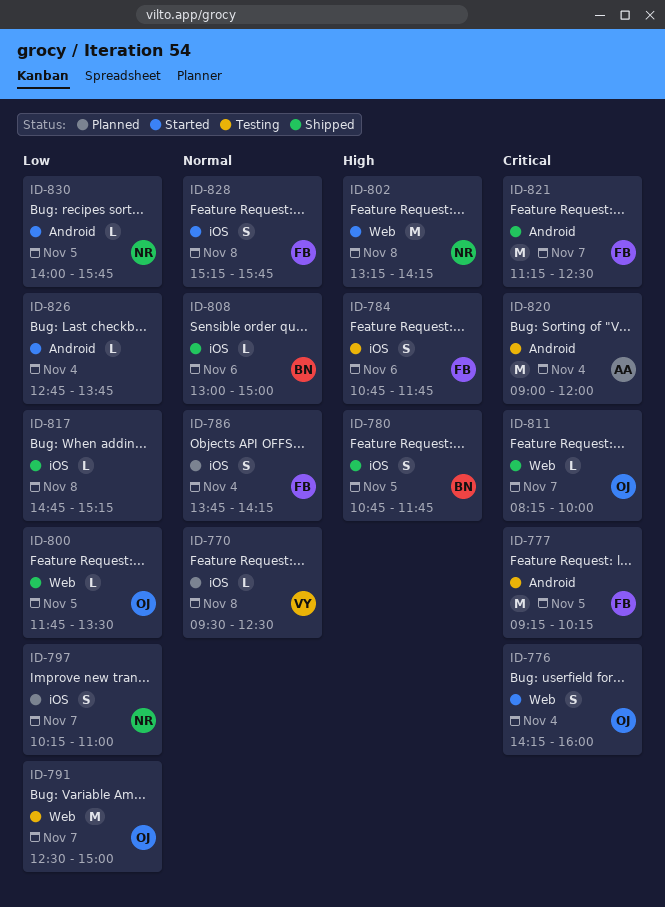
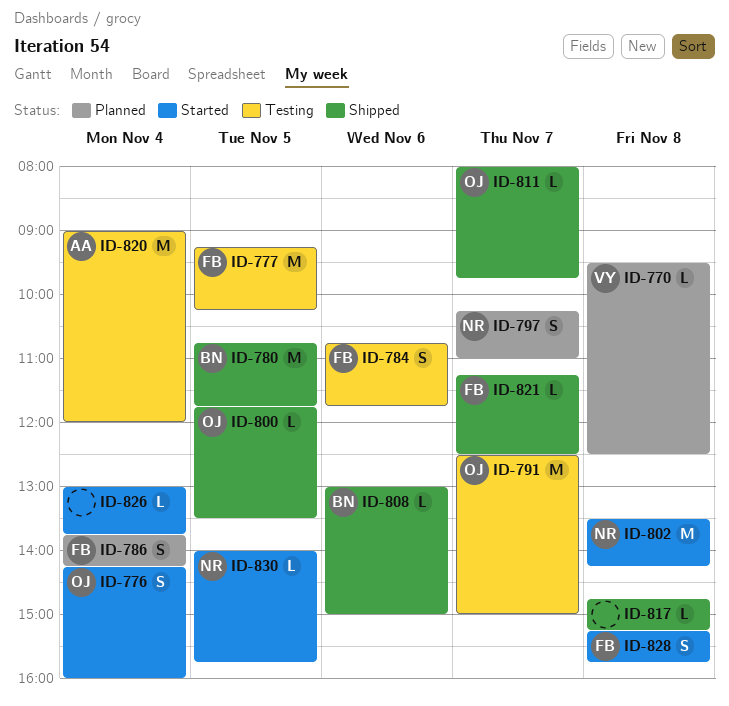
ID-780, estimate: S -> M
ID-802, begins: 13:15 -> 13:30
ID-811, begins: 08:15 -> 08:00
ID-811, ends: 10:00 -> 09:45
ID-821, estimate: M -> L
ID-826, begins: 12:45 -> 13:00

